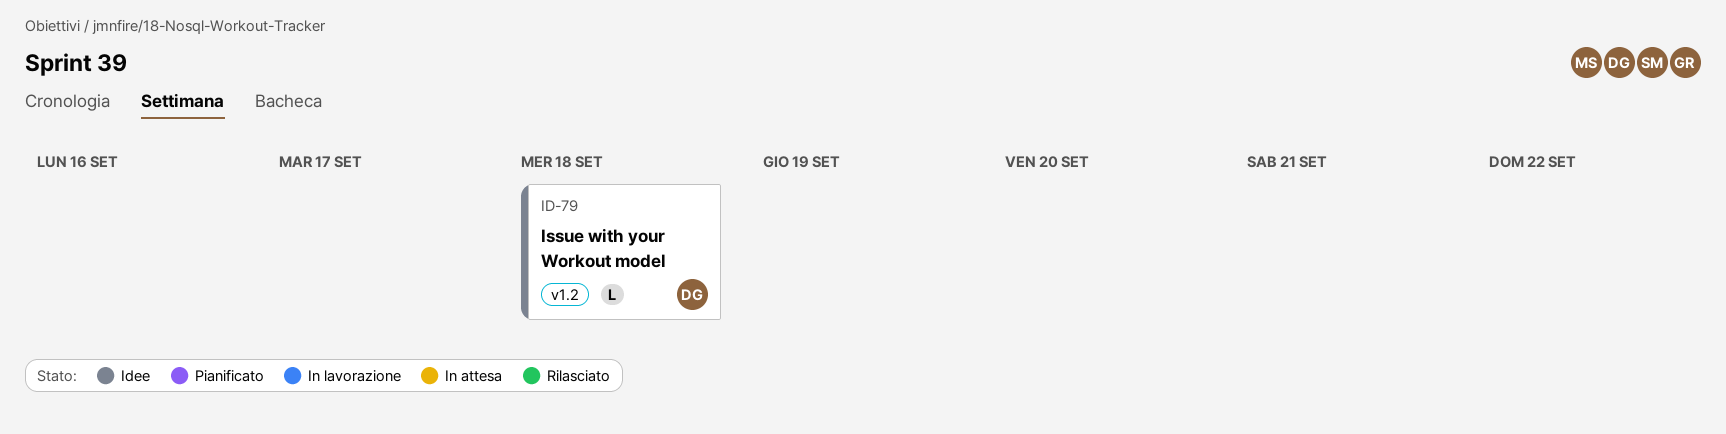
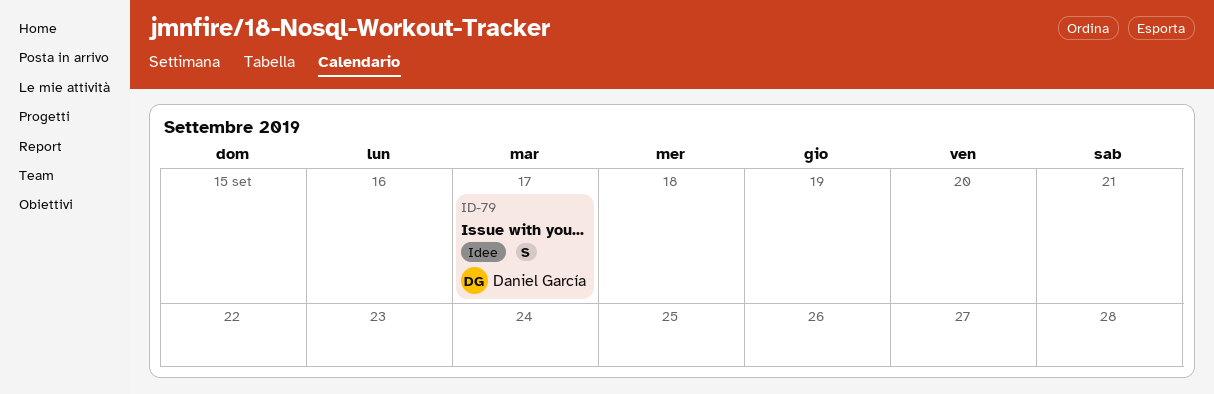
ID-79, estimate: L -> S
ID-79, due: Sep 18 -> Sep 17

